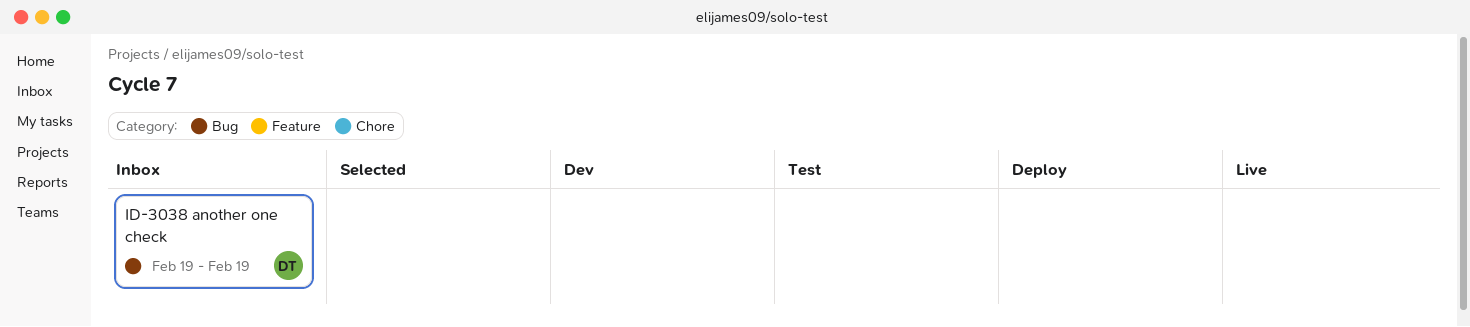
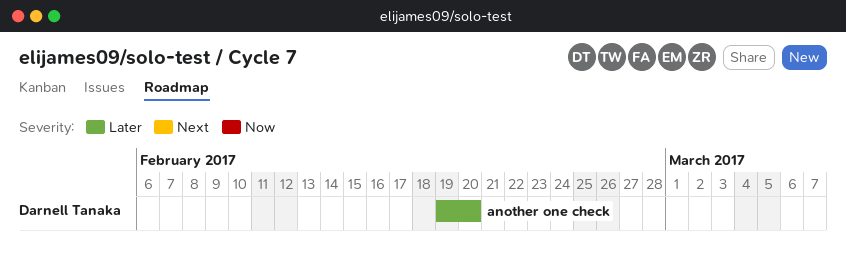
another one check, due: Feb 19 -> Feb 20

